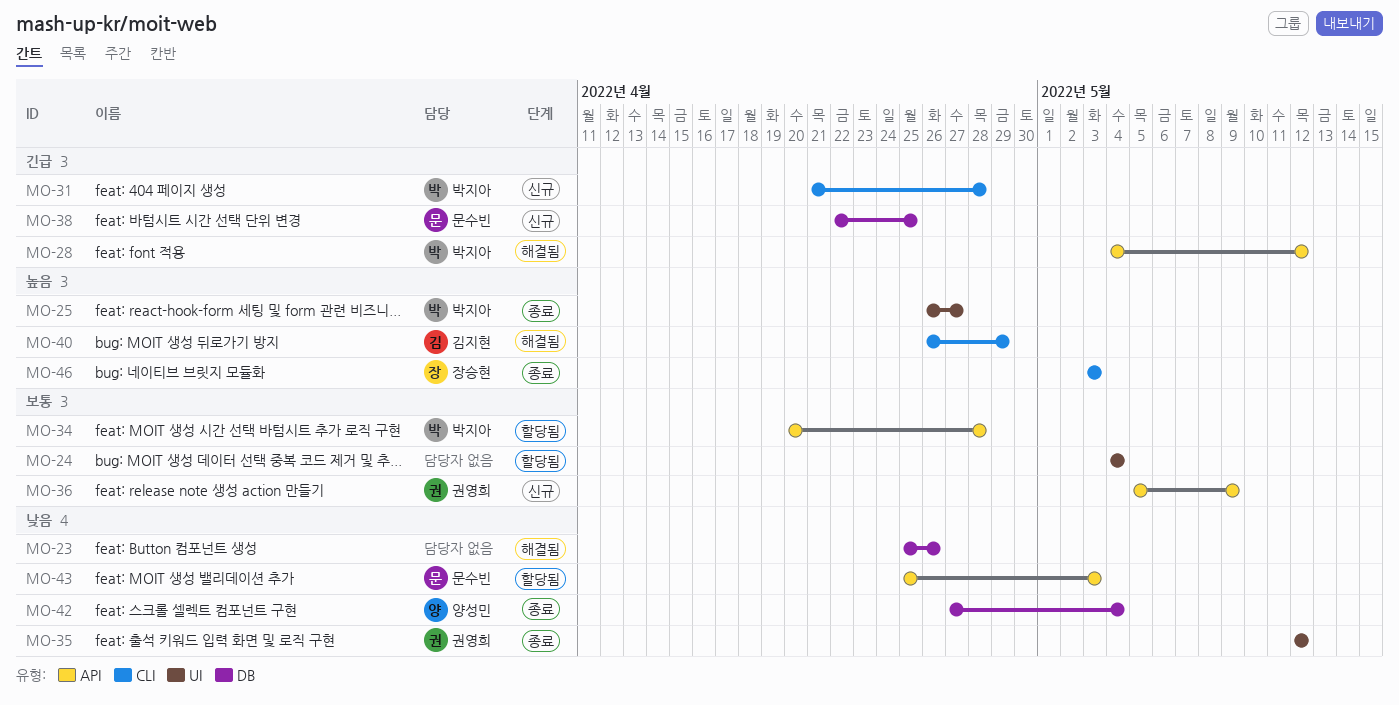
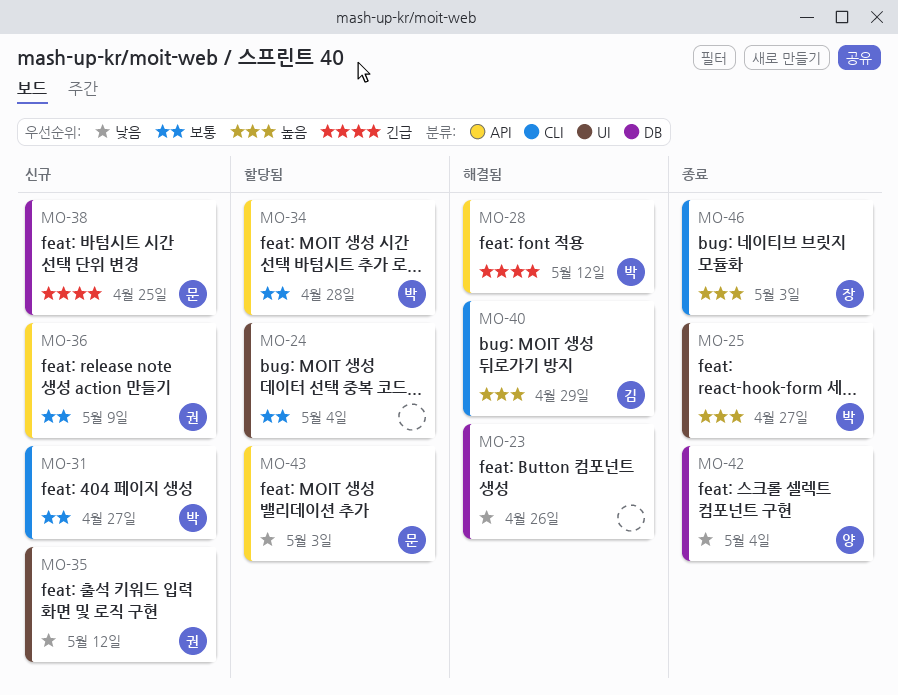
MO-31, priority: 긴급 -> 보통
MO-31, due: Apr 28 -> Apr 27
MO-35, status: 종료 -> 신규

